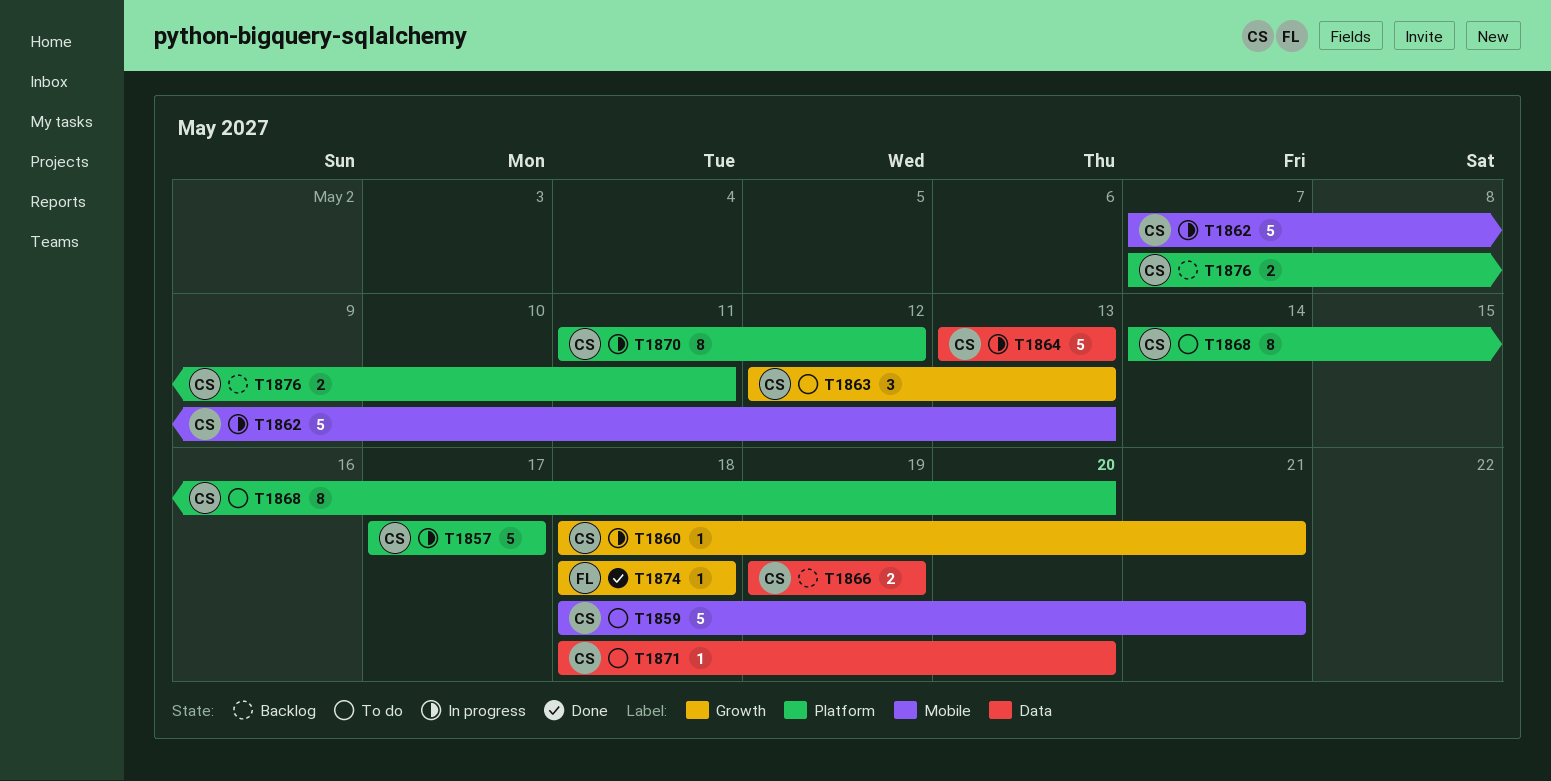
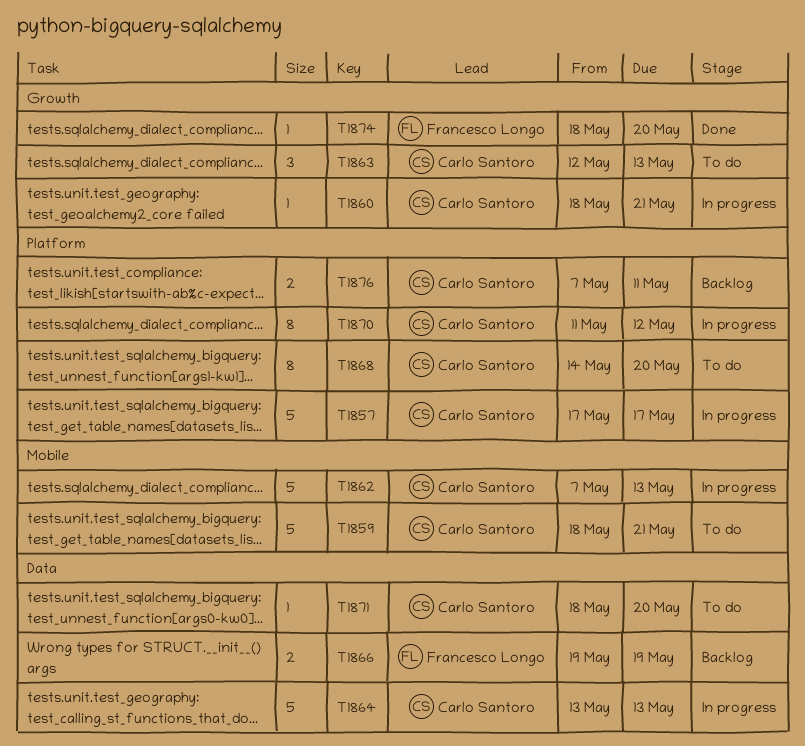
T1866, owner: Carlo Santoro -> Francesco Longo
T1874, due: May 18 -> May 20

